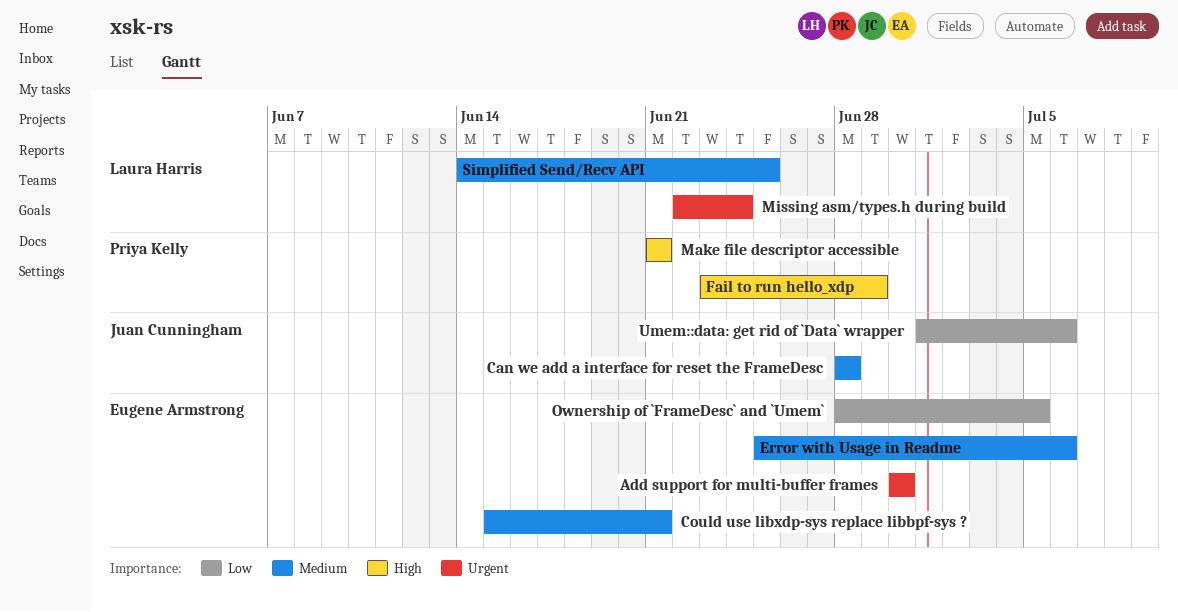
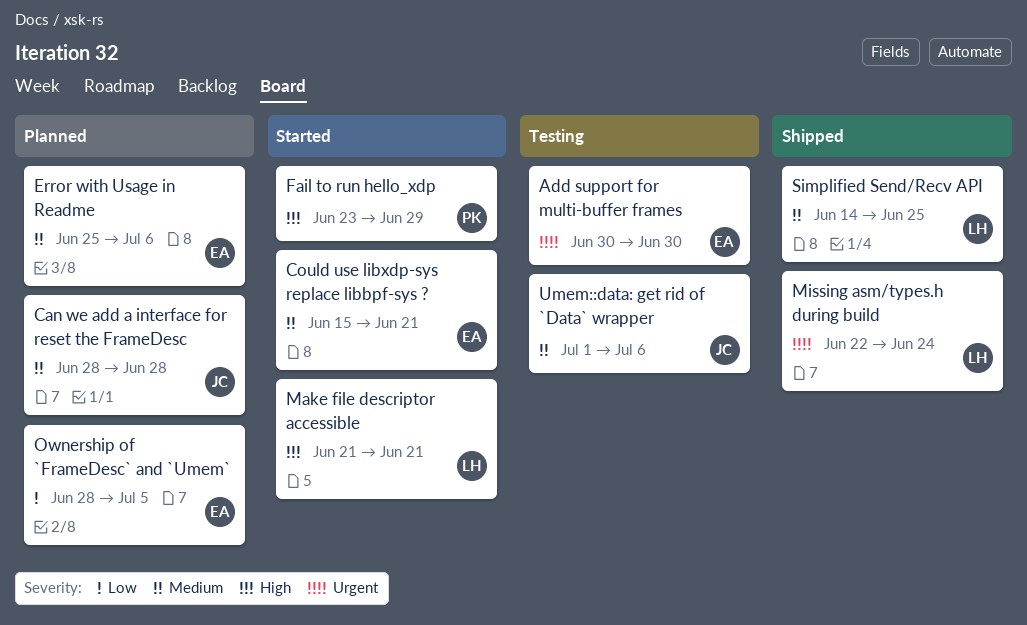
Make file descriptor accessible, owner: Priya Kelly -> Laura Harris
Umem::data: get rid of `Data` wrapper, priority: Low -> Medium

